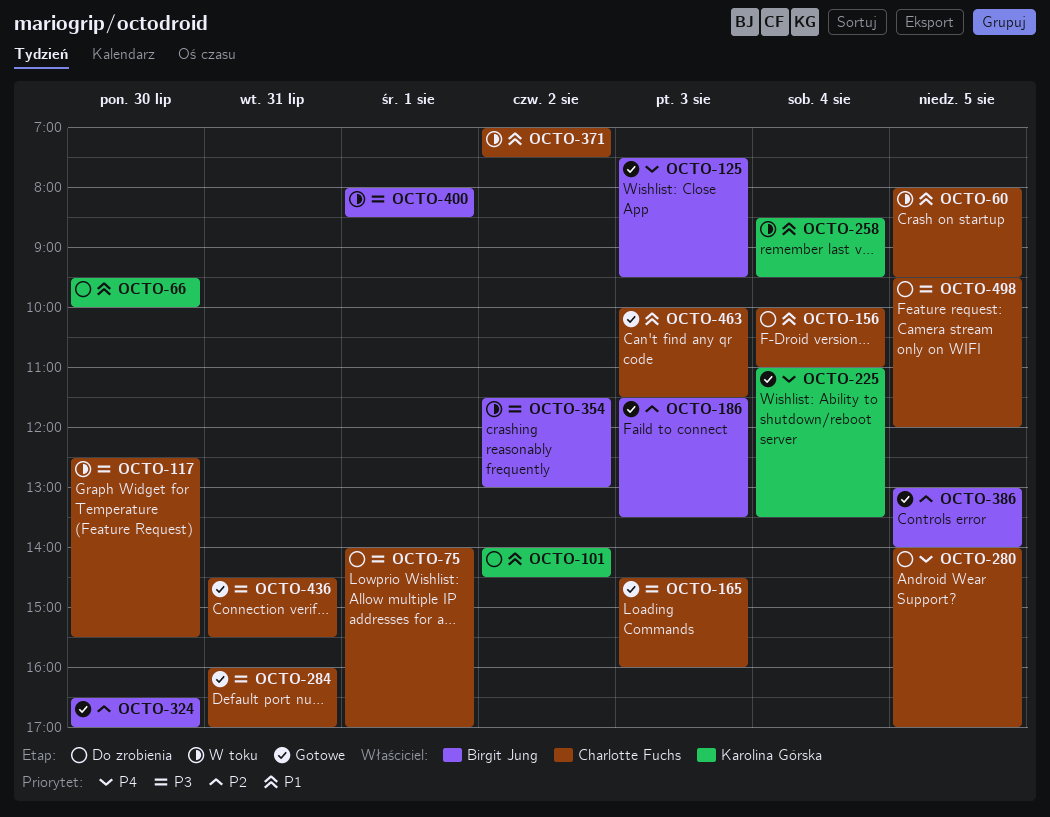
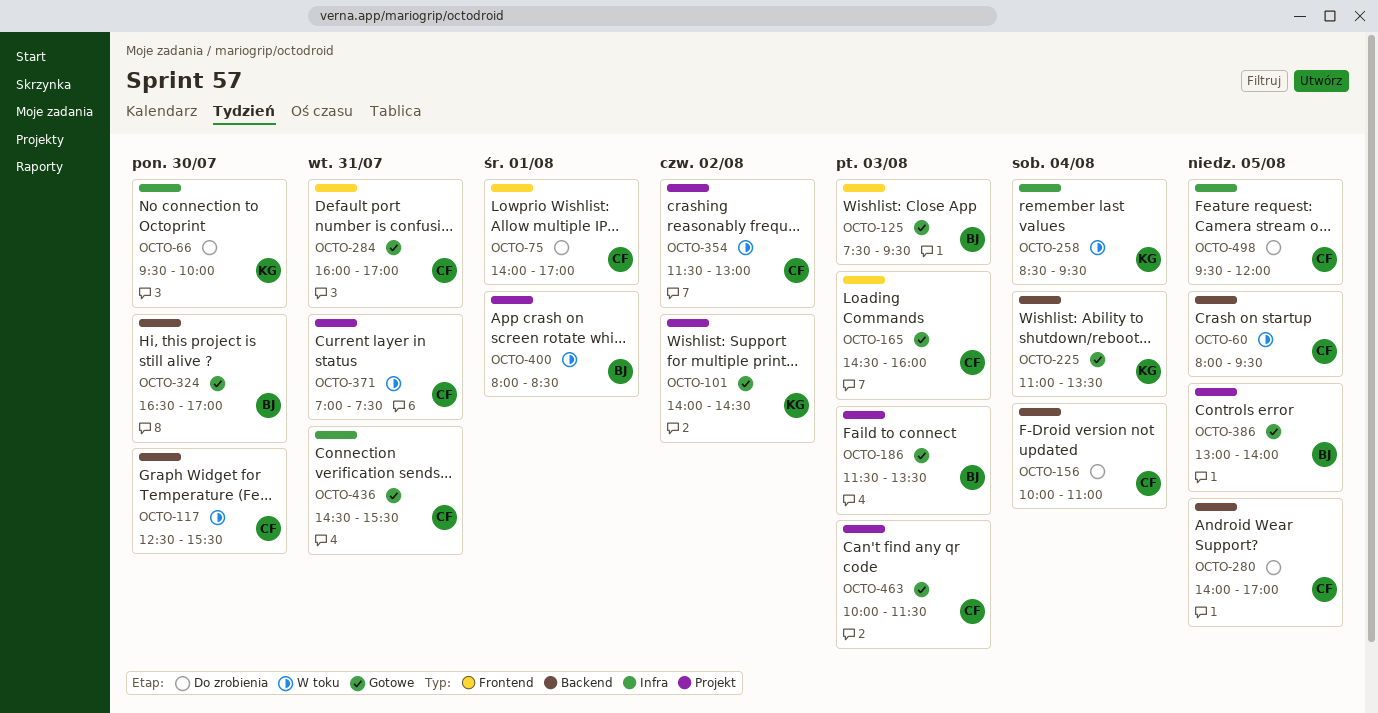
OCTO-101, status: Do zrobienia -> Gotowe
OCTO-354, owner: Birgit Jung -> Charlotte Fuchs
OCTO-371, day: Aug 2 -> Jul 31

